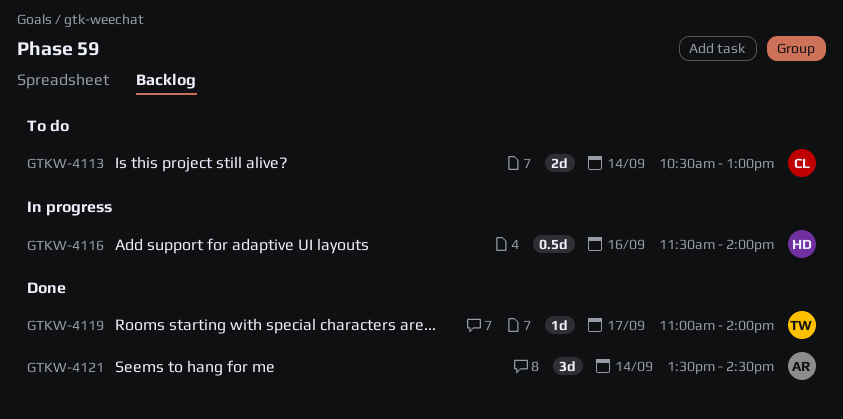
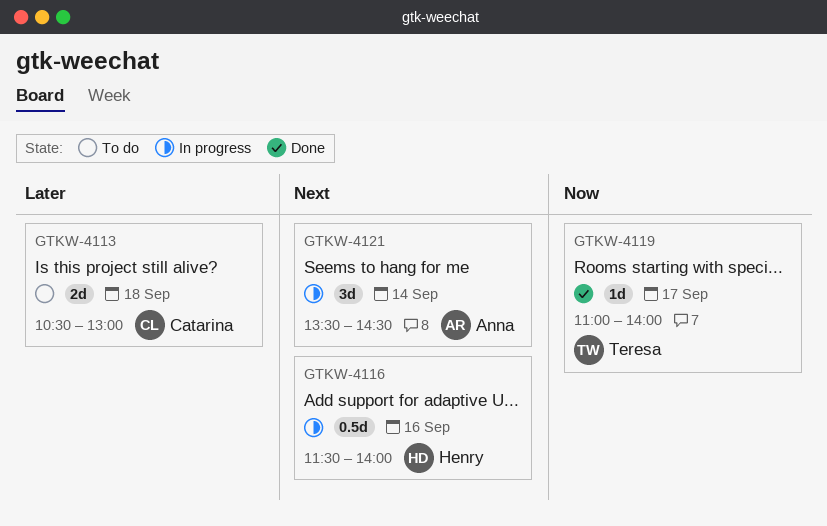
GTKW-4113, day: Sep 14 -> Sep 18
GTKW-4121, status: Done -> In progress

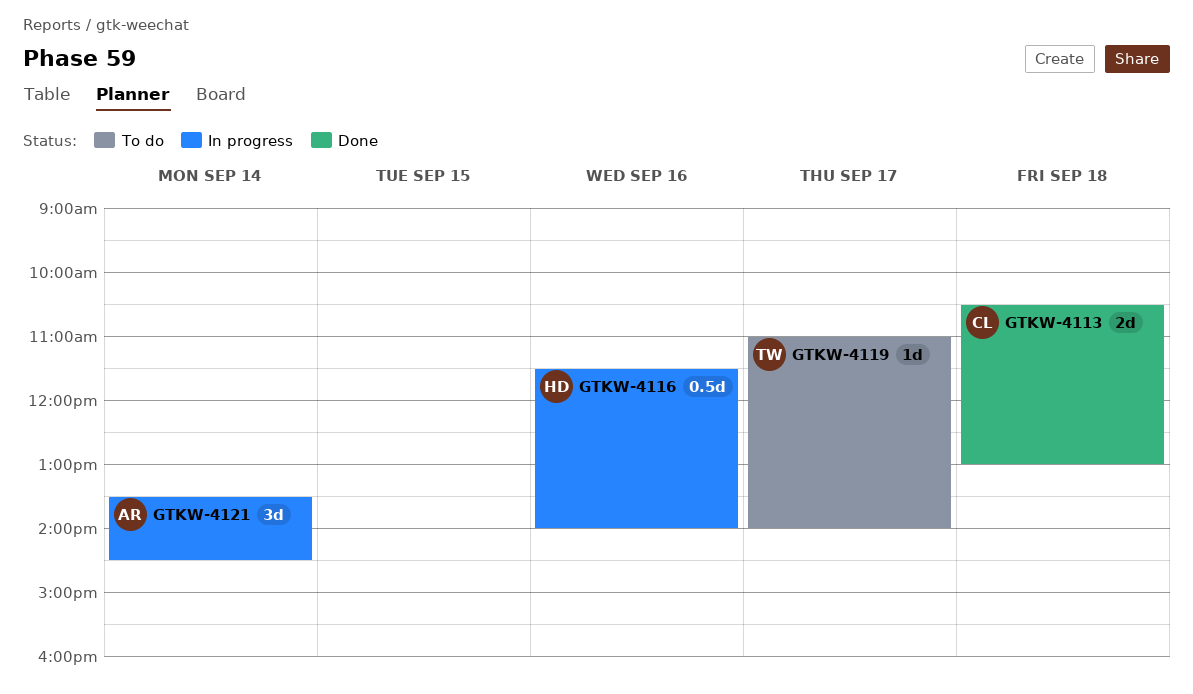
GTKW-4113, status: To do -> Done
GTKW-4119, status: Done -> To do

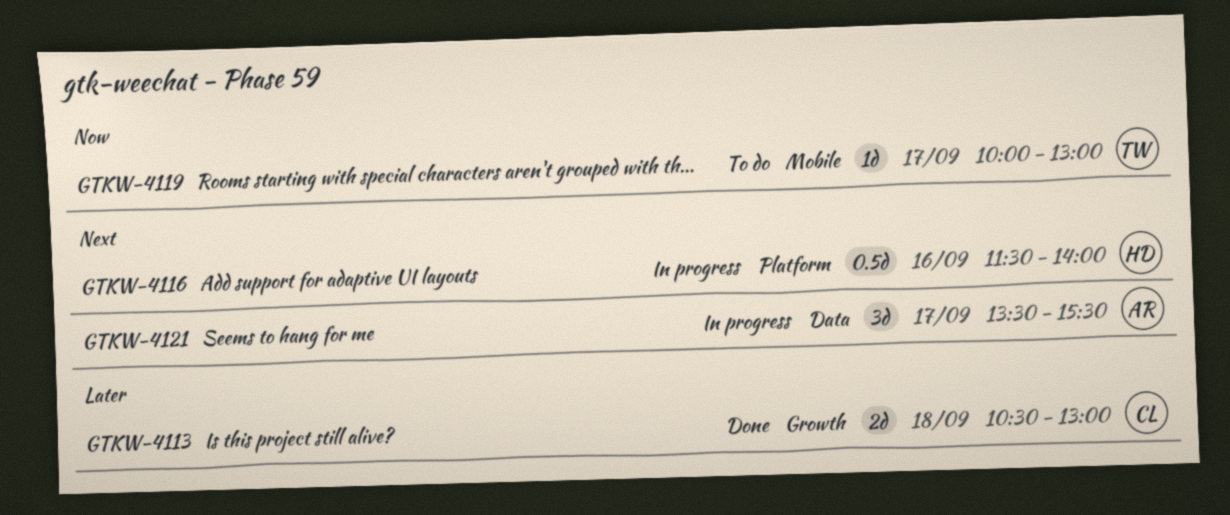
GTKW-4119, begins: 11:00 -> 10:00
GTKW-4119, ends: 14:00 -> 13:00
GTKW-4121, day: Sep 14 -> Sep 17
GTKW-4121, ends: 14:30 -> 15:30

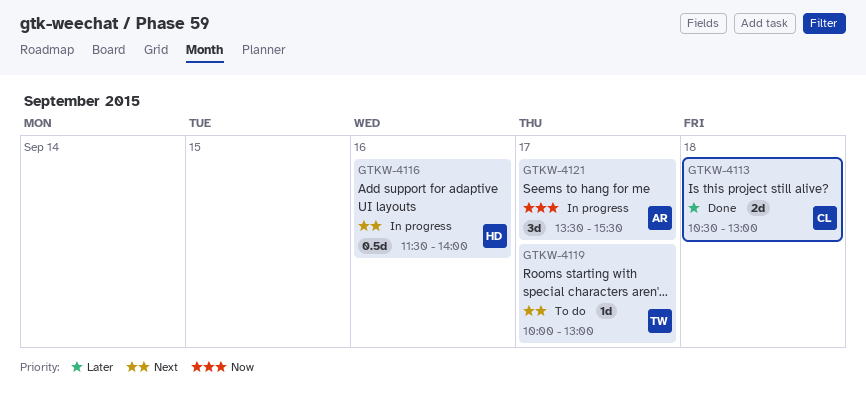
GTKW-4119, priority: Now -> Next
GTKW-4121, priority: Next -> Now

